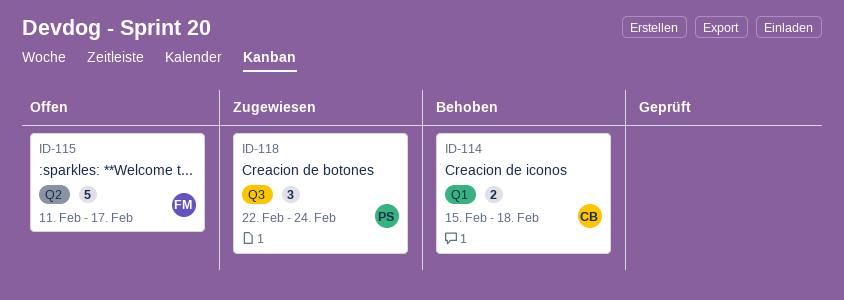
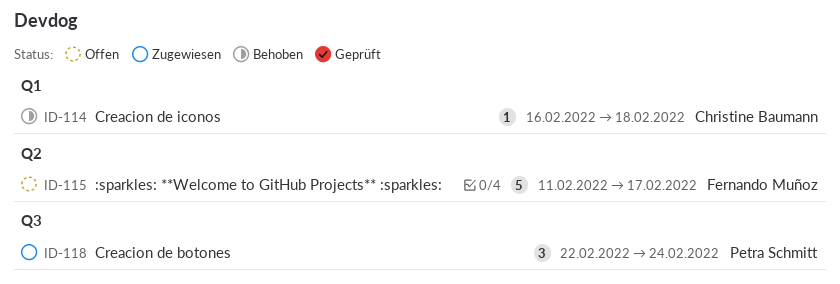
ID-114, estimate: 2 -> 1
ID-114, start: Feb 15 -> Feb 16

